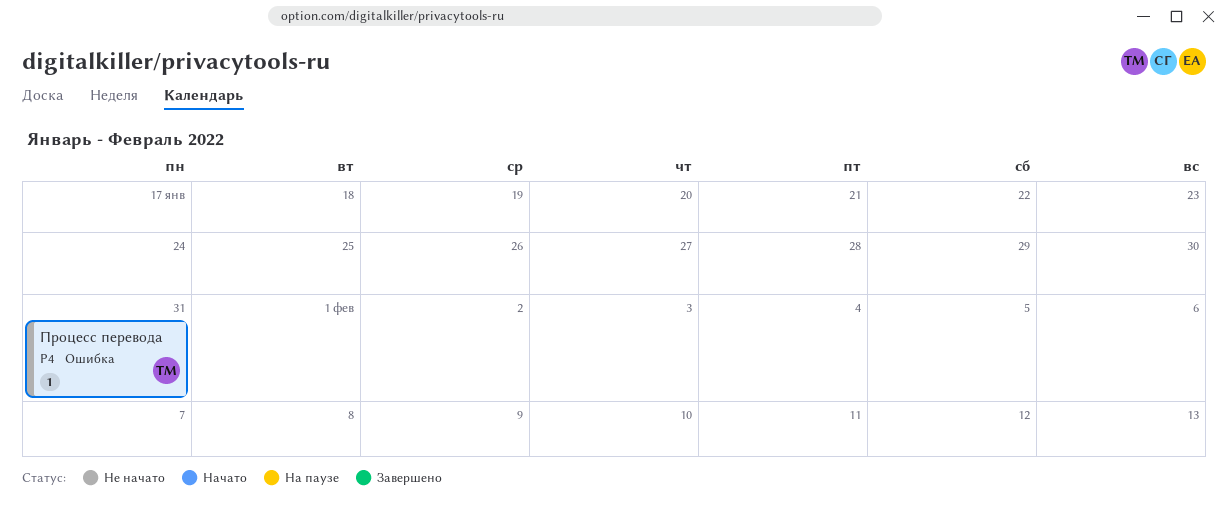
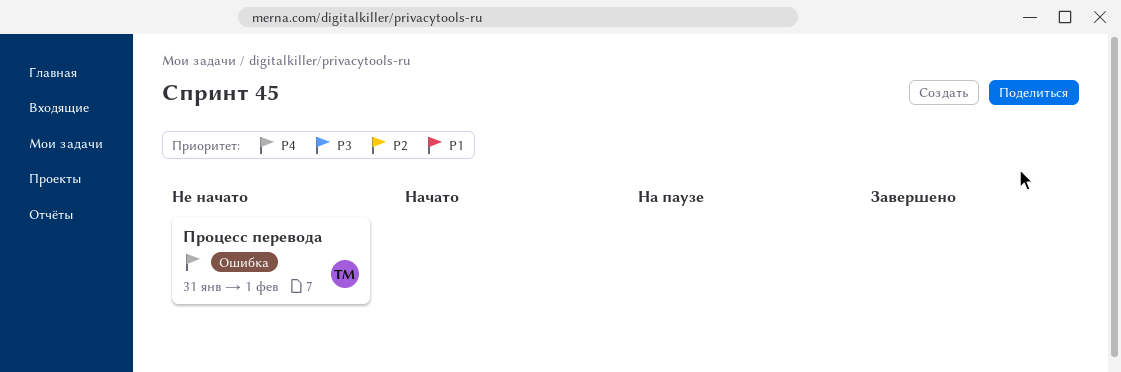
Процесс перевода, due: Jan 31 -> Feb 1

